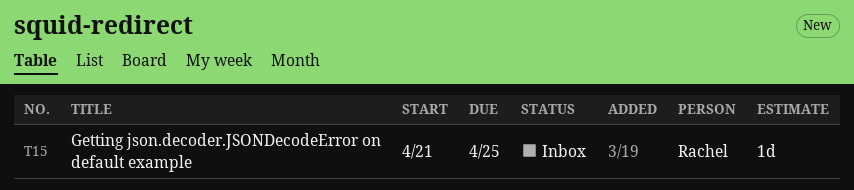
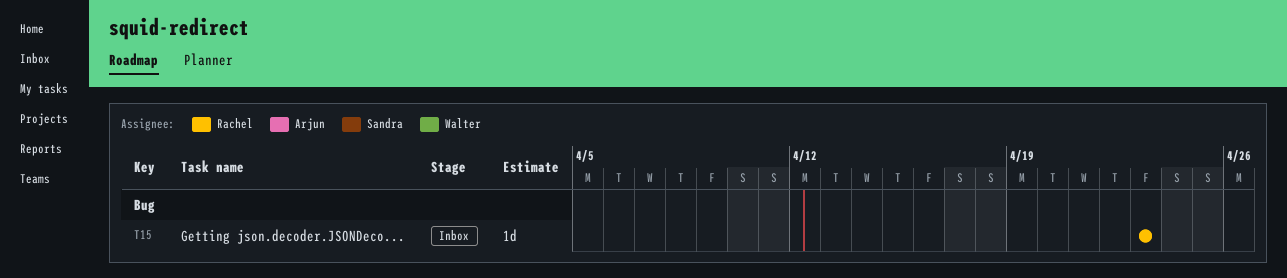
T15, start: Apr 21 -> Apr 23
T15, due: Apr 25 -> Apr 23

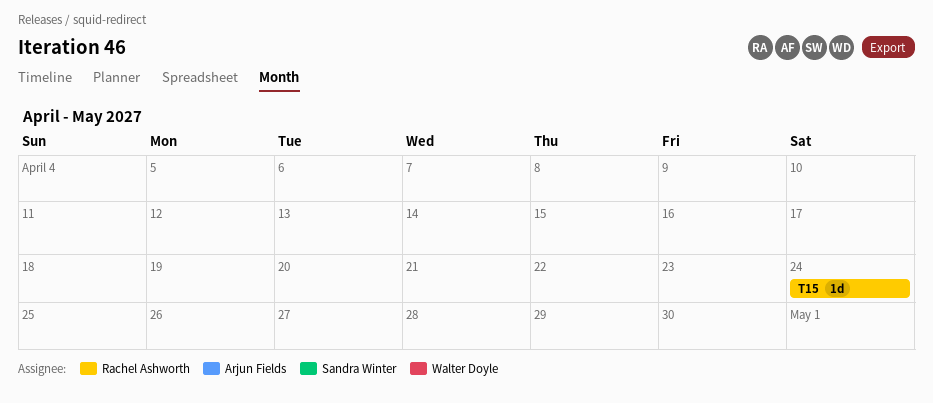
T15, start: Apr 23 -> Apr 24
T15, due: Apr 23 -> Apr 24

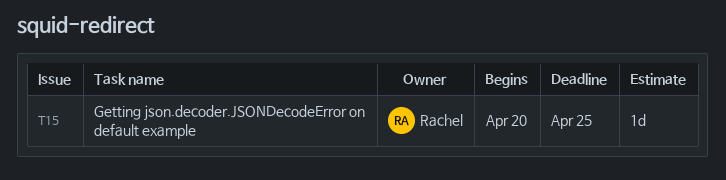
T15, start: Apr 24 -> Apr 20
T15, due: Apr 24 -> Apr 25

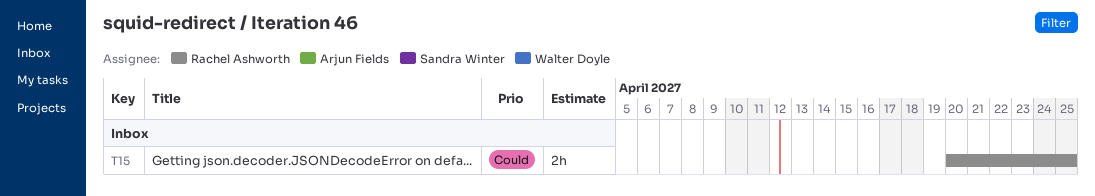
T15, estimate: 1d -> 2h

